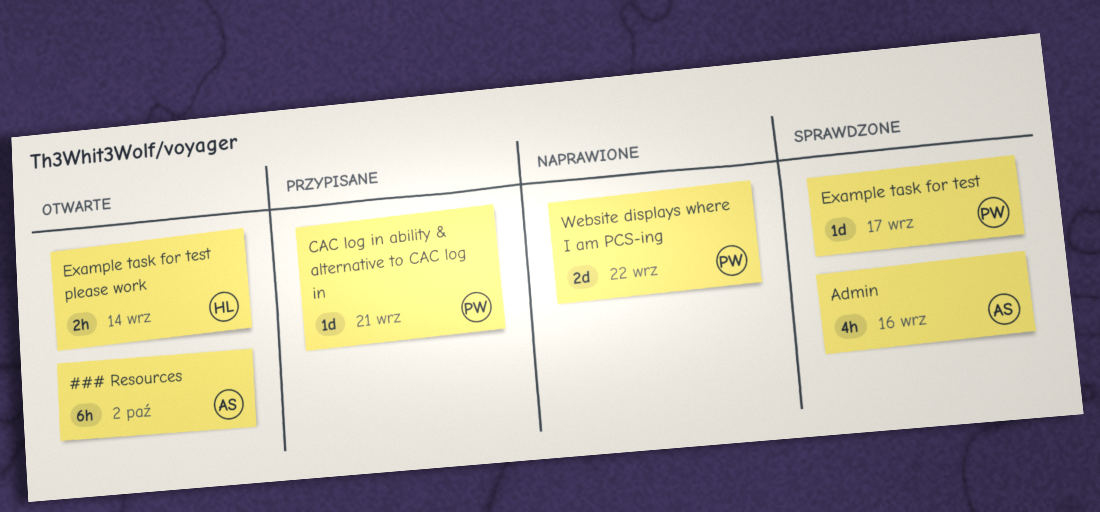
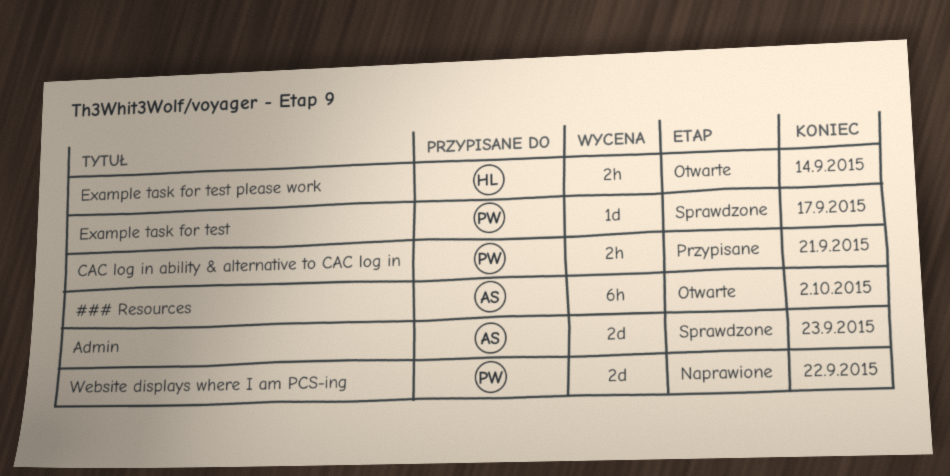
Admin, estimate: 4h -> 2d
Admin, due: Sep 16 -> Sep 23
CAC log in ability & alternative to CAC log in, estimate: 1d -> 2h

